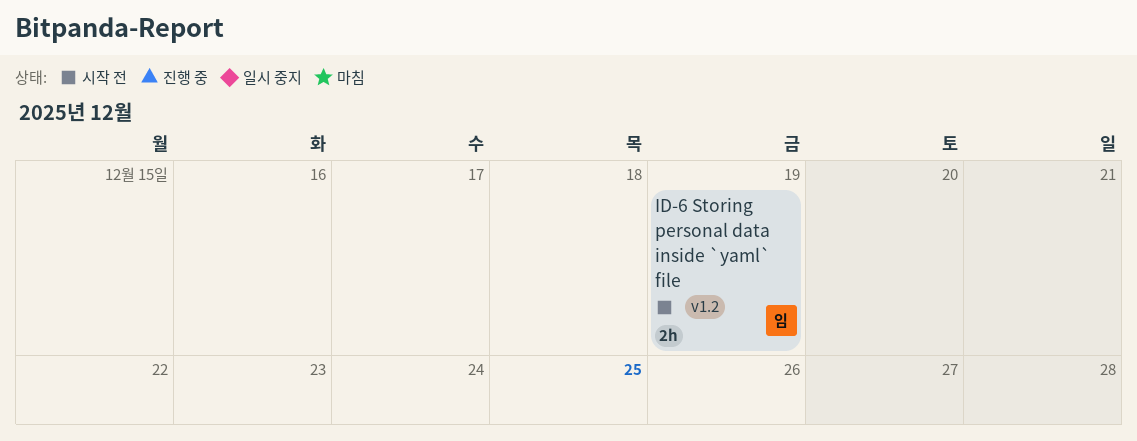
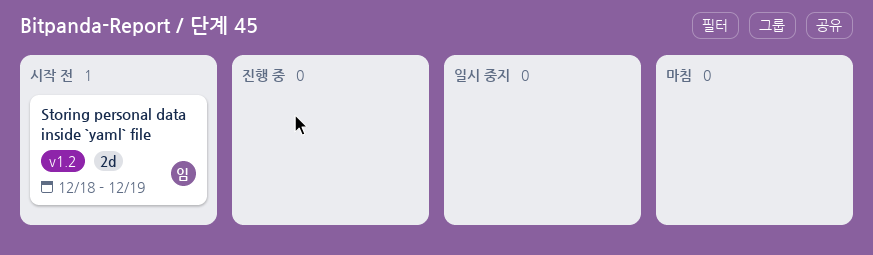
Storing personal data inside `yaml` file, estimate: 2h -> 2d

